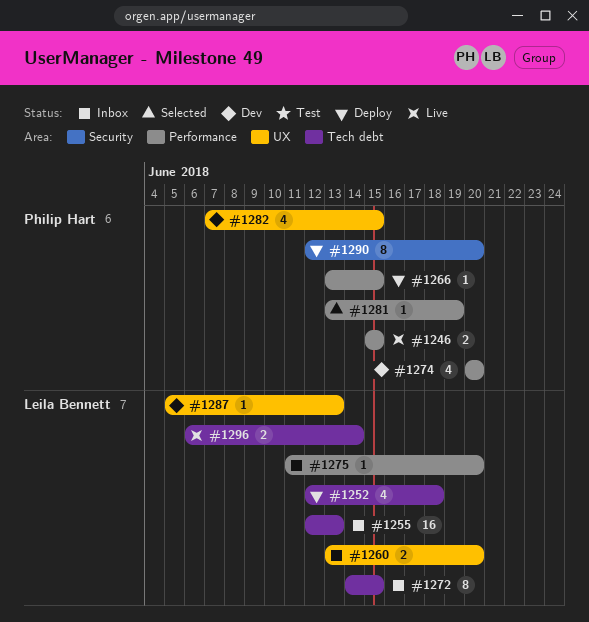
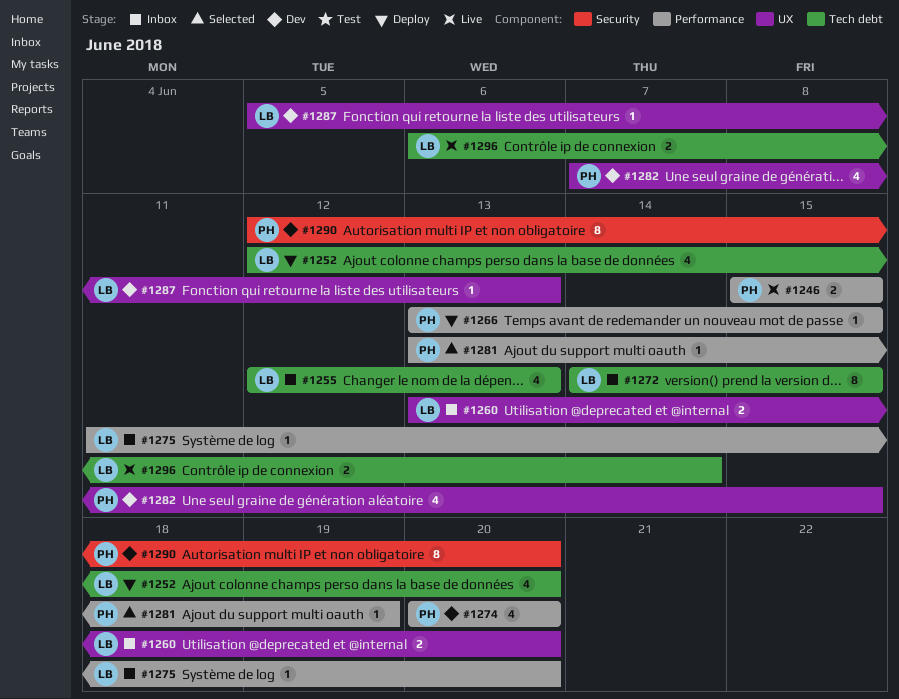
#1252, due: Jun 18 -> Jun 20
#1255, estimate: 16 -> 4
#1290, status: Deploy -> Dev

